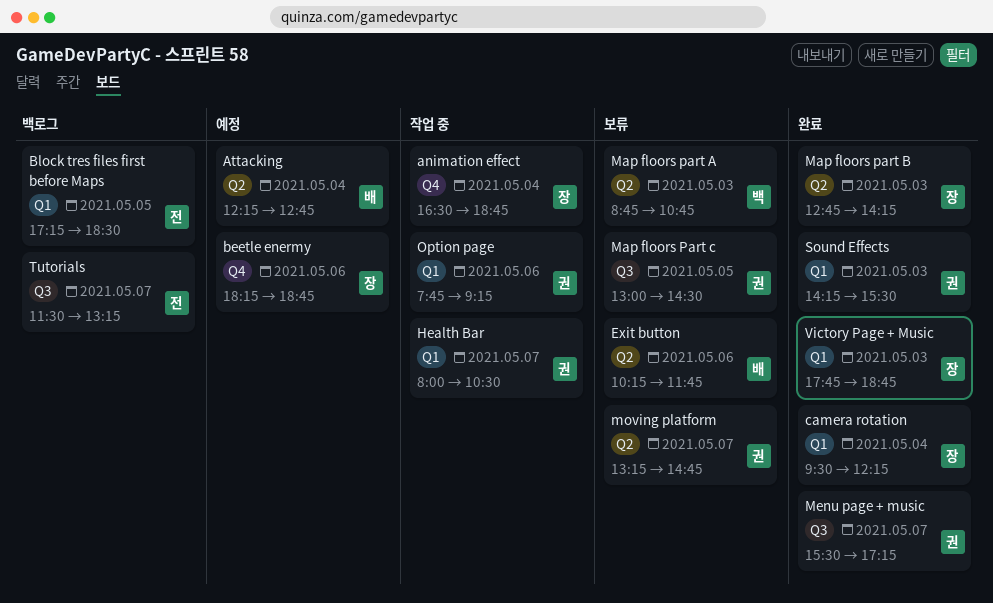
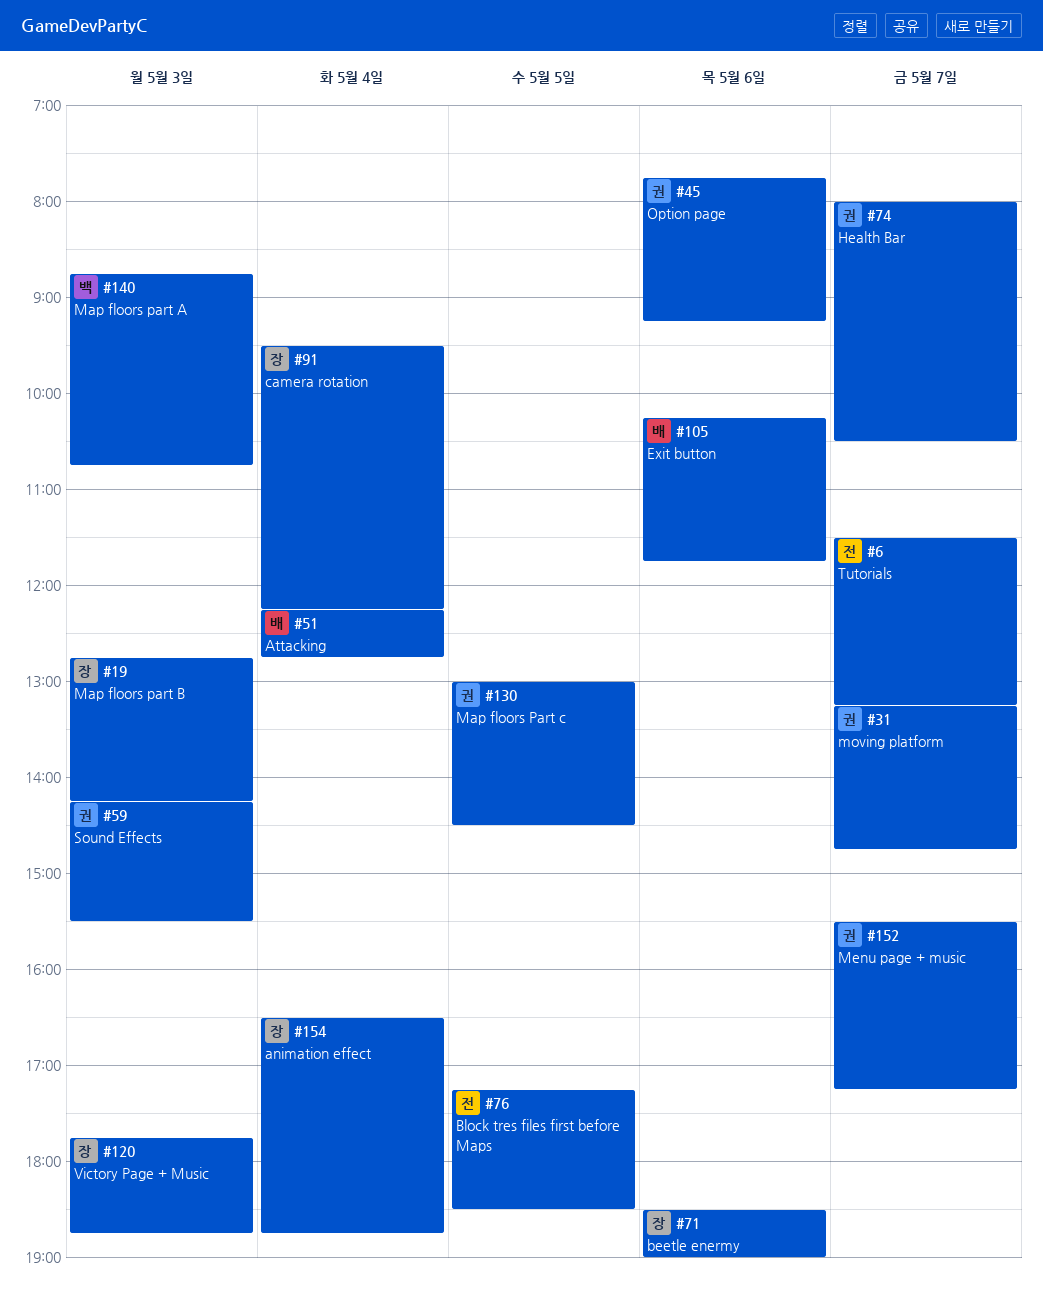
beetle enermy, begins: 18:15 -> 18:30
beetle enermy, ends: 18:45 -> 19:00

